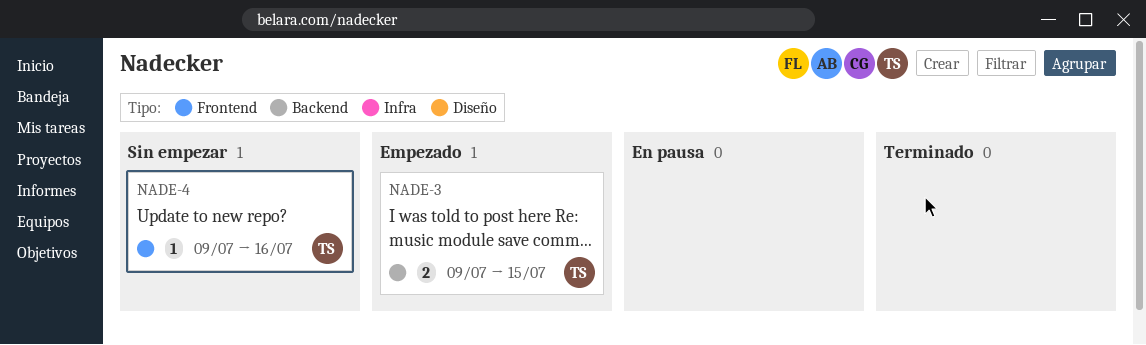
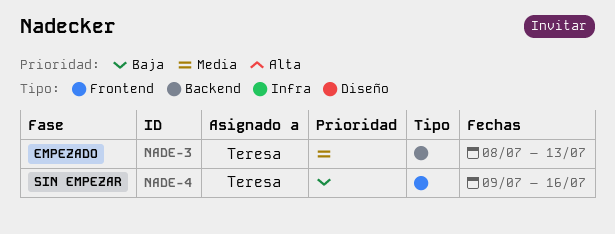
NADE-3, start: Jul 9 -> Jul 8
NADE-3, due: Jul 15 -> Jul 13

